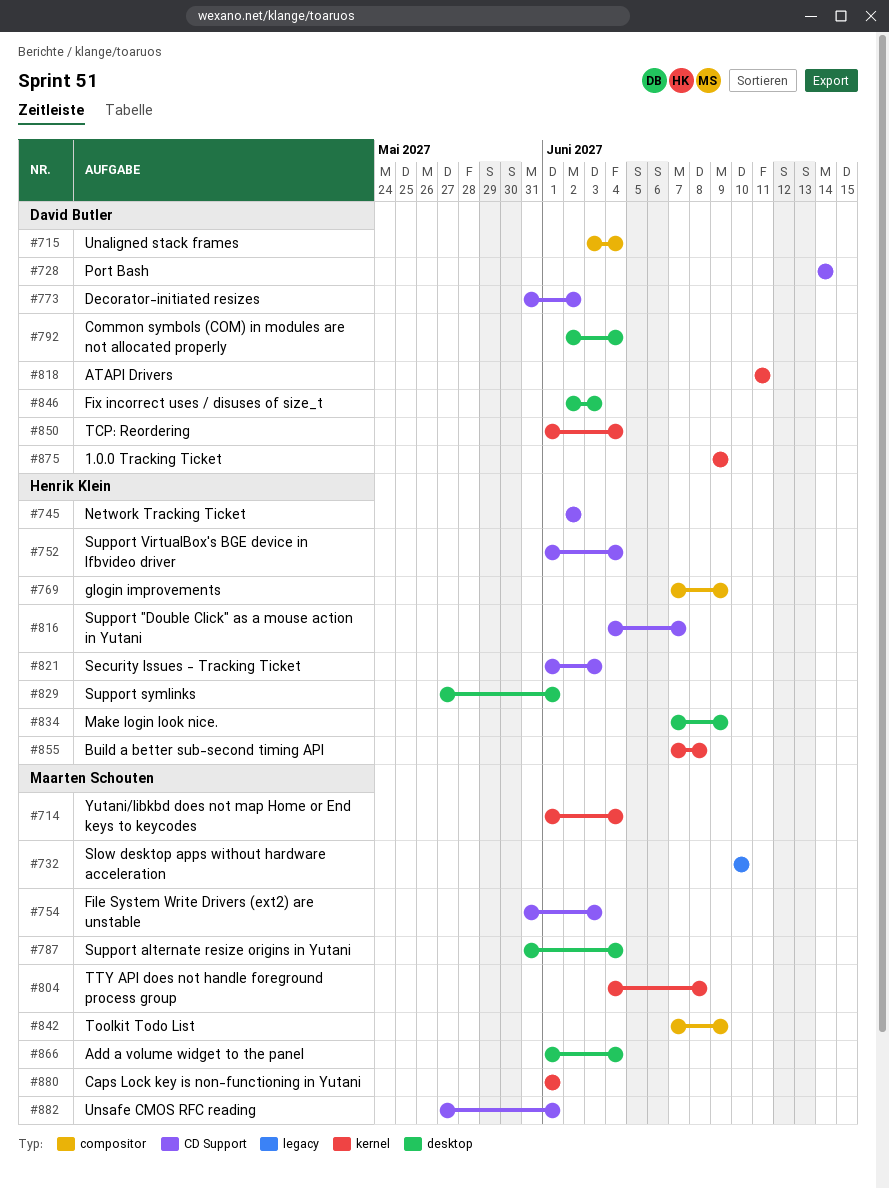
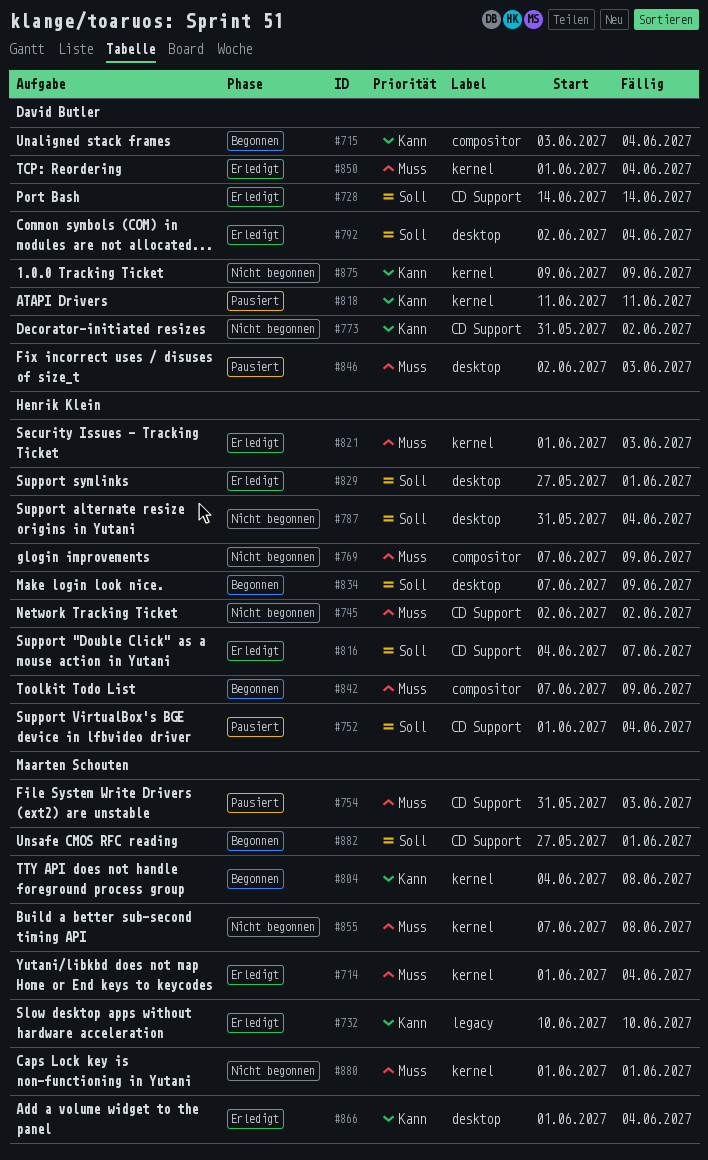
#787, owner: Maarten Schouten -> Henrik Klein
#821, label: CD Support -> kernel
#842, owner: Maarten Schouten -> Henrik Klein
#855, owner: Henrik Klein -> Maarten Schouten

